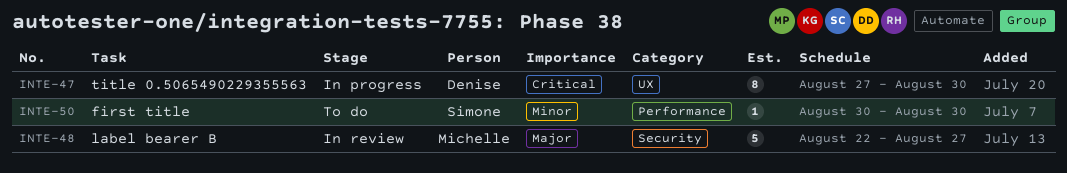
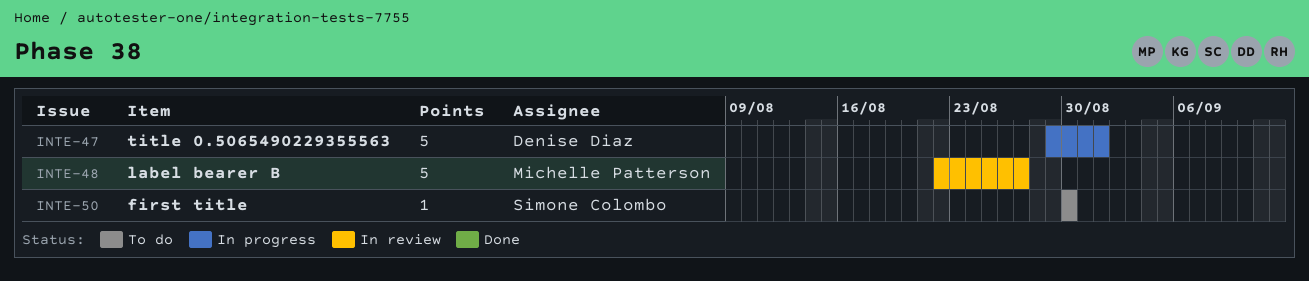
INTE-47, estimate: 8 -> 5
INTE-47, start: Aug 27 -> Aug 29
INTE-47, due: Aug 30 -> Sep 1

